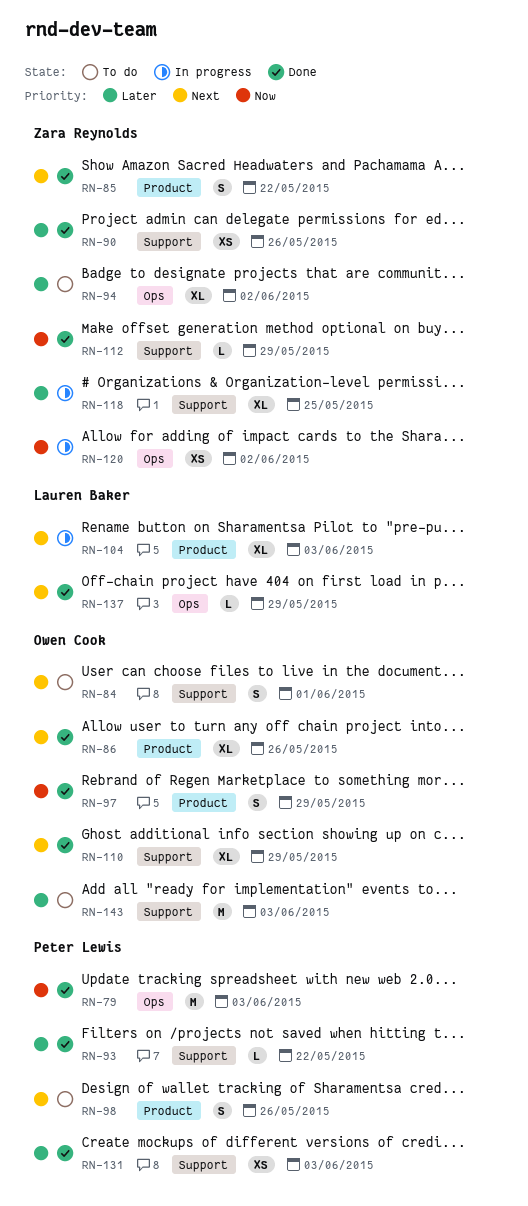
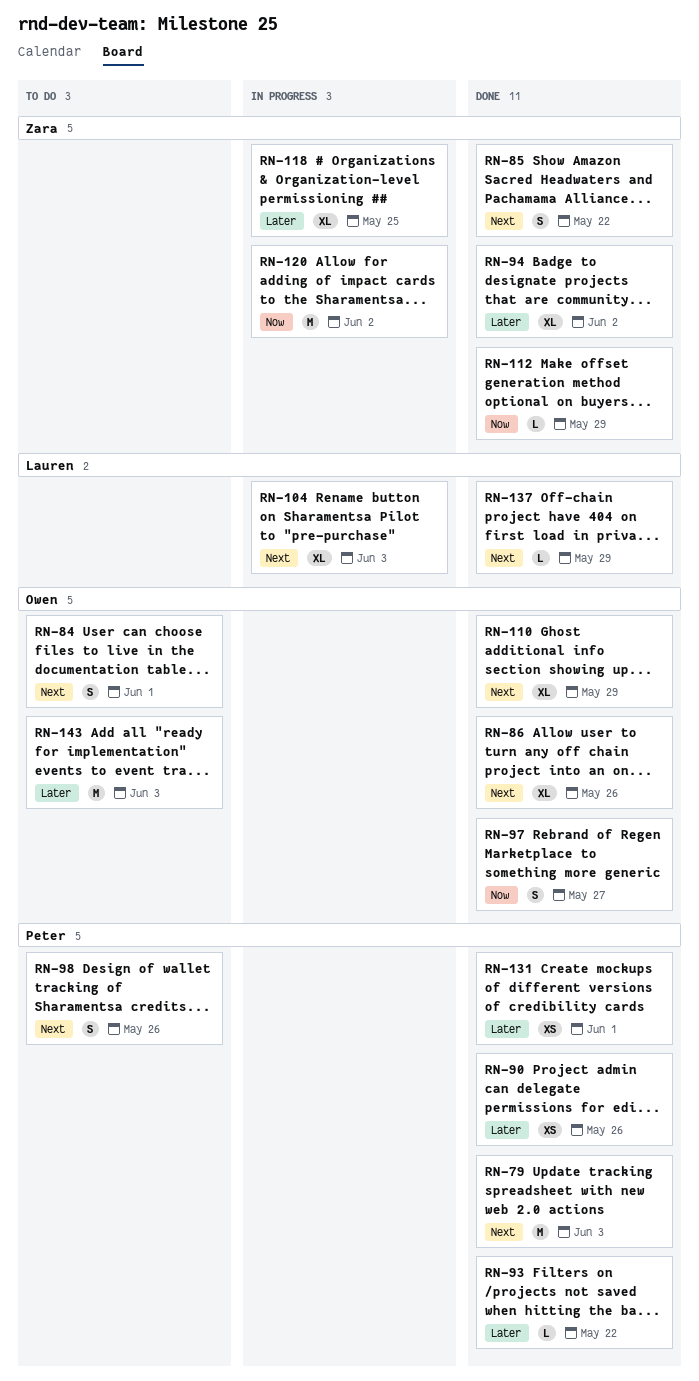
RN-79, priority: Now -> Next
RN-90, owner: Zara Reynolds -> Peter Lewis
RN-94, status: To do -> Done
RN-97, due: May 29 -> May 27
RN-120, estimate: XS -> M
RN-131, due: Jun 3 -> Jun 1

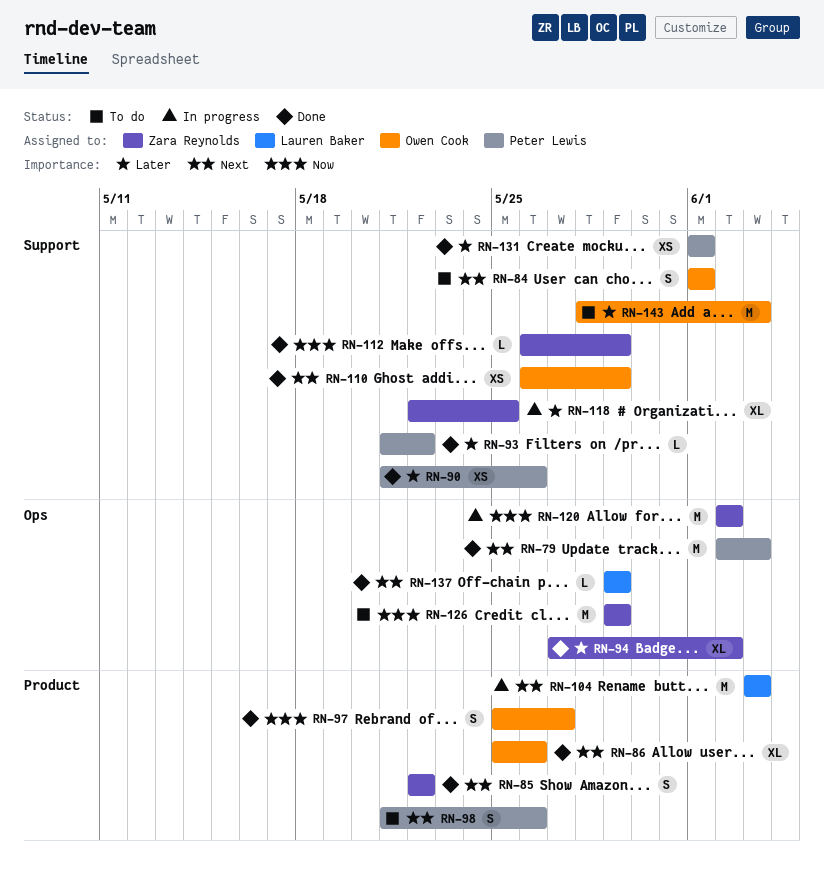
RN-104, estimate: XL -> M
RN-110, estimate: XL -> XS
RN-126: none -> present

